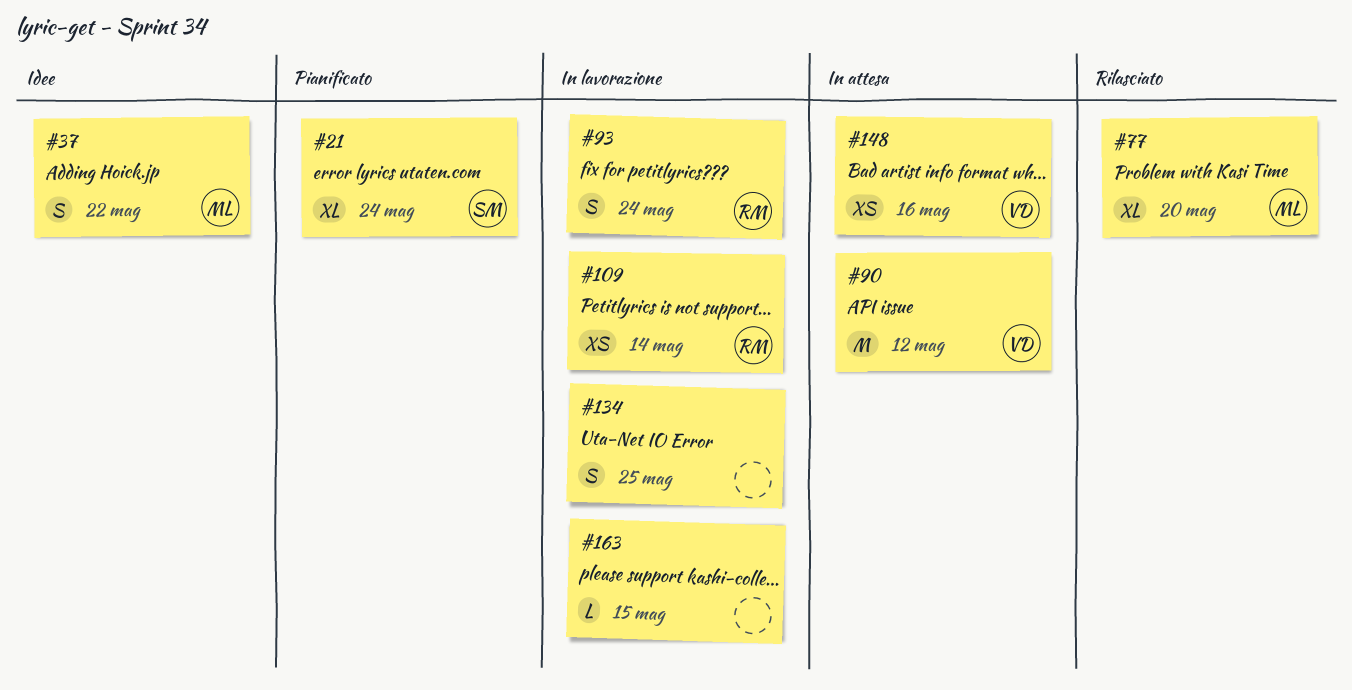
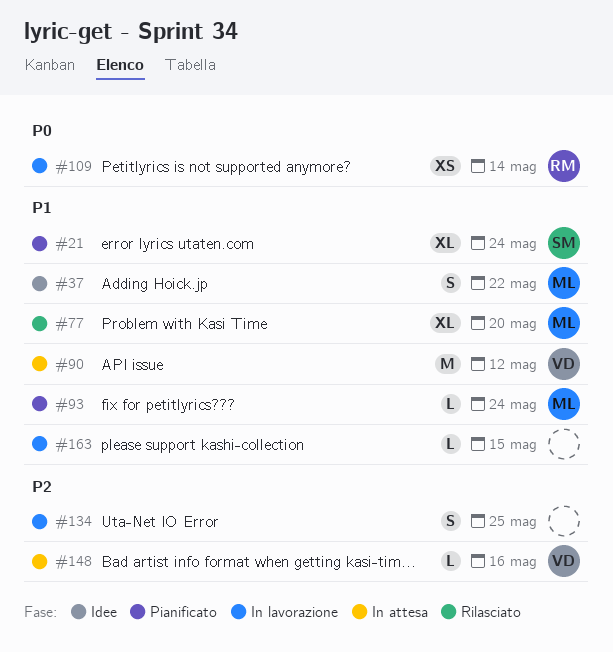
#93, status: In lavorazione -> Pianificato
#93, owner: RM -> ML
#93, estimate: S -> L
#148, estimate: XS -> L

